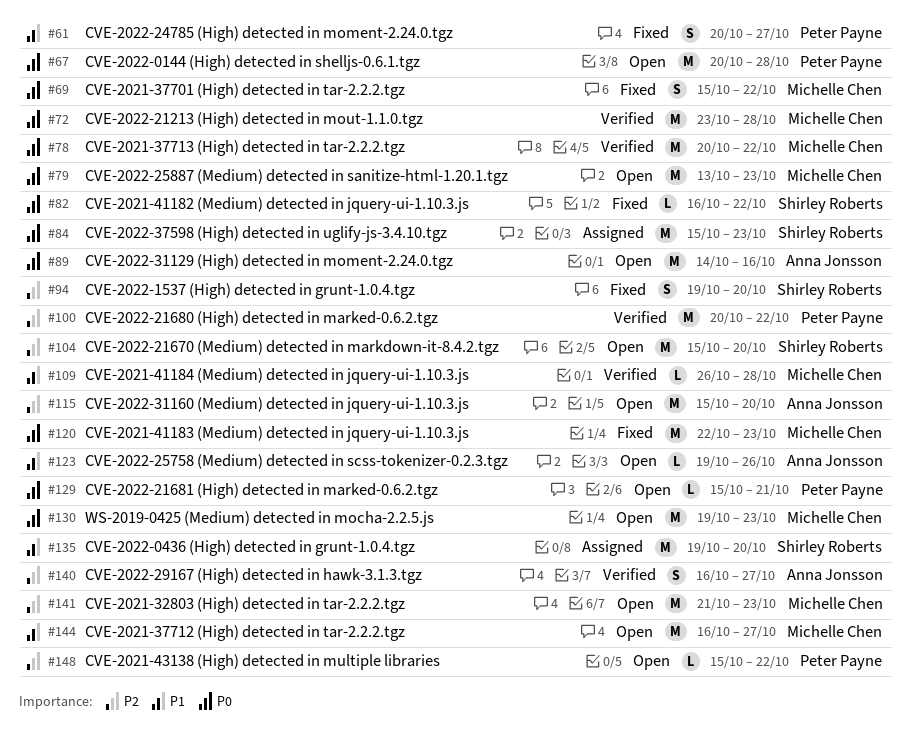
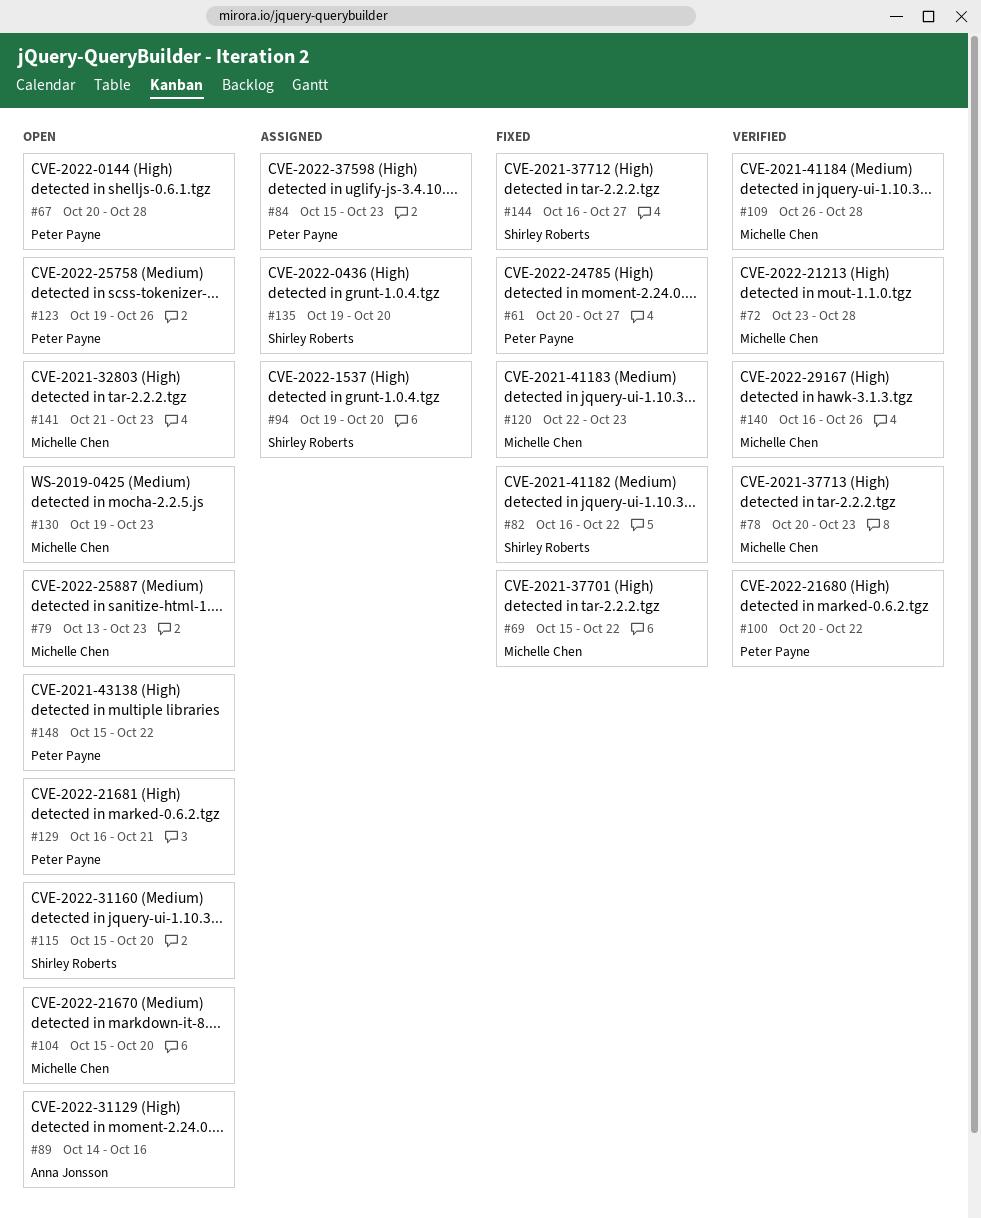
#78, due: Oct 22 -> Oct 23
#84, owner: Shirley Roberts -> Peter Payne
#94, status: Fixed -> Assigned
#104, owner: Shirley Roberts -> Michelle Chen
#115, owner: Anna Jonsson -> Shirley Roberts
#123, owner: Anna Jonsson -> Peter Payne
#129, start: Oct 15 -> Oct 16
#140, owner: Anna Jonsson -> Michelle Chen
#140, due: Oct 27 -> Oct 26
#144, status: Open -> Fixed
#144, owner: Michelle Chen -> Shirley Roberts

